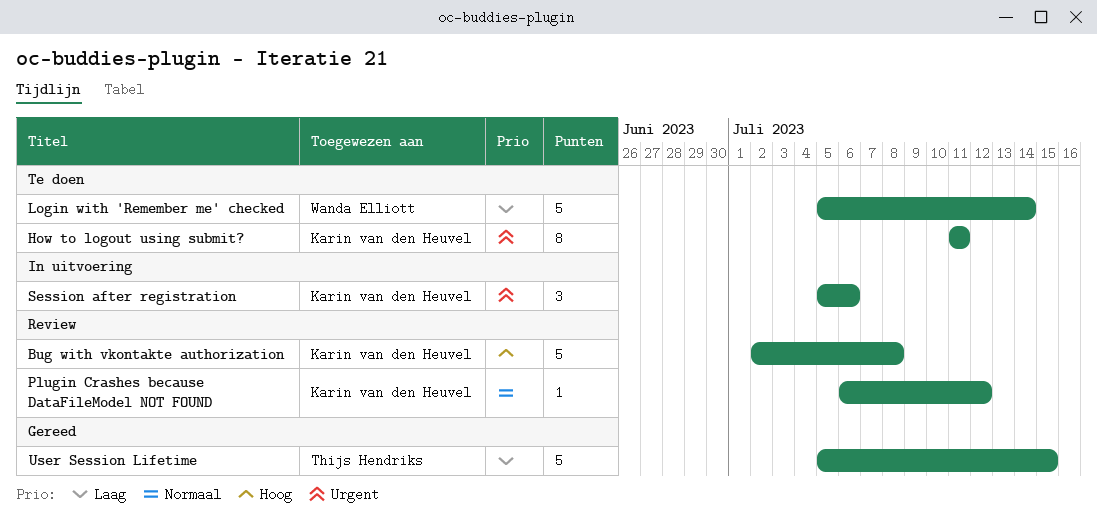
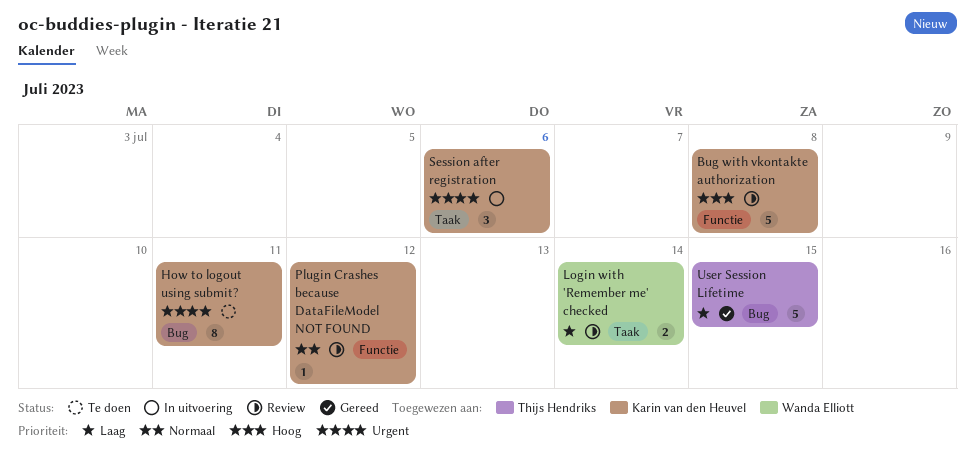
Login with 'Remember me' checked, status: Te doen -> Review
Login with 'Remember me' checked, estimate: 5 -> 2

